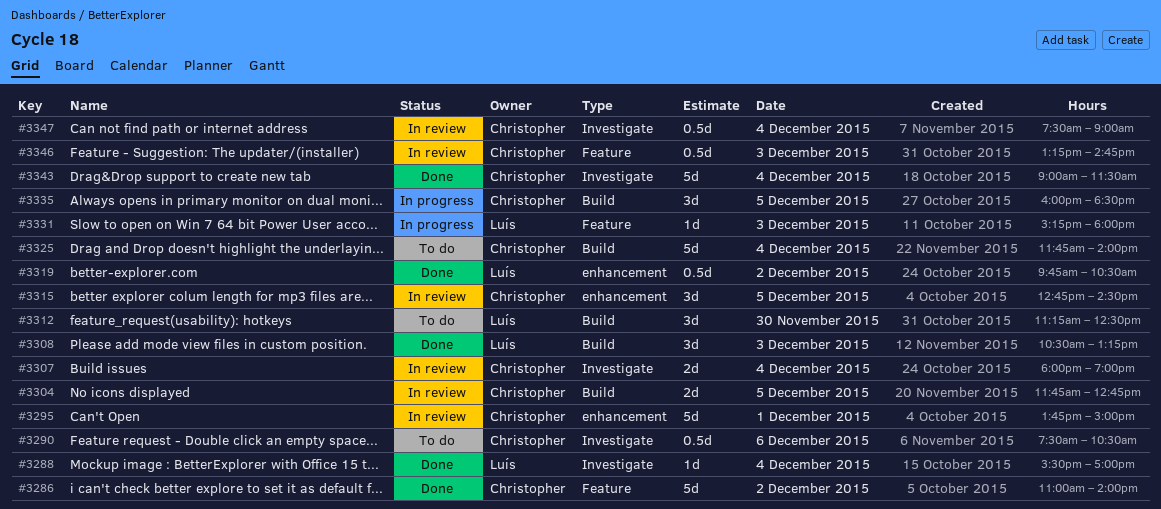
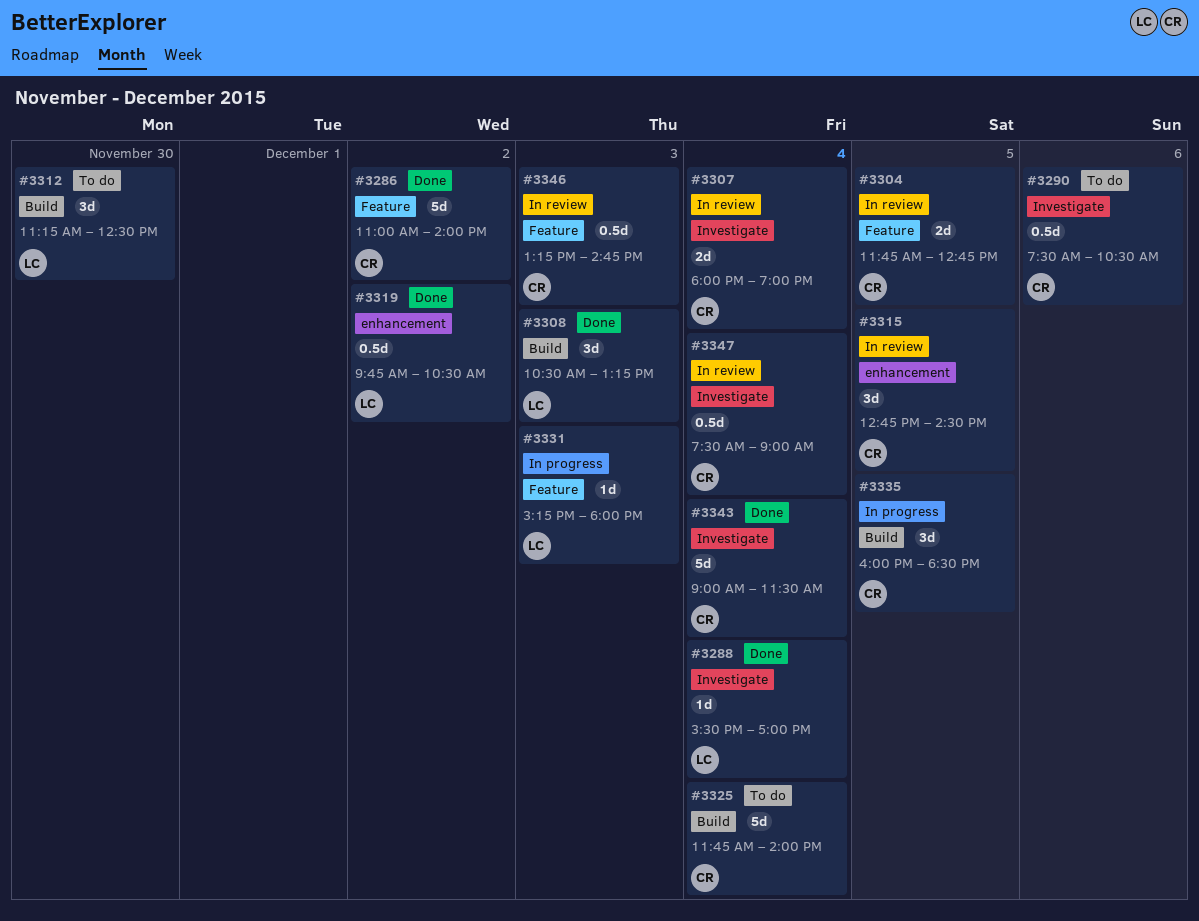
#3295: present -> none
#3304, label: Build -> Feature

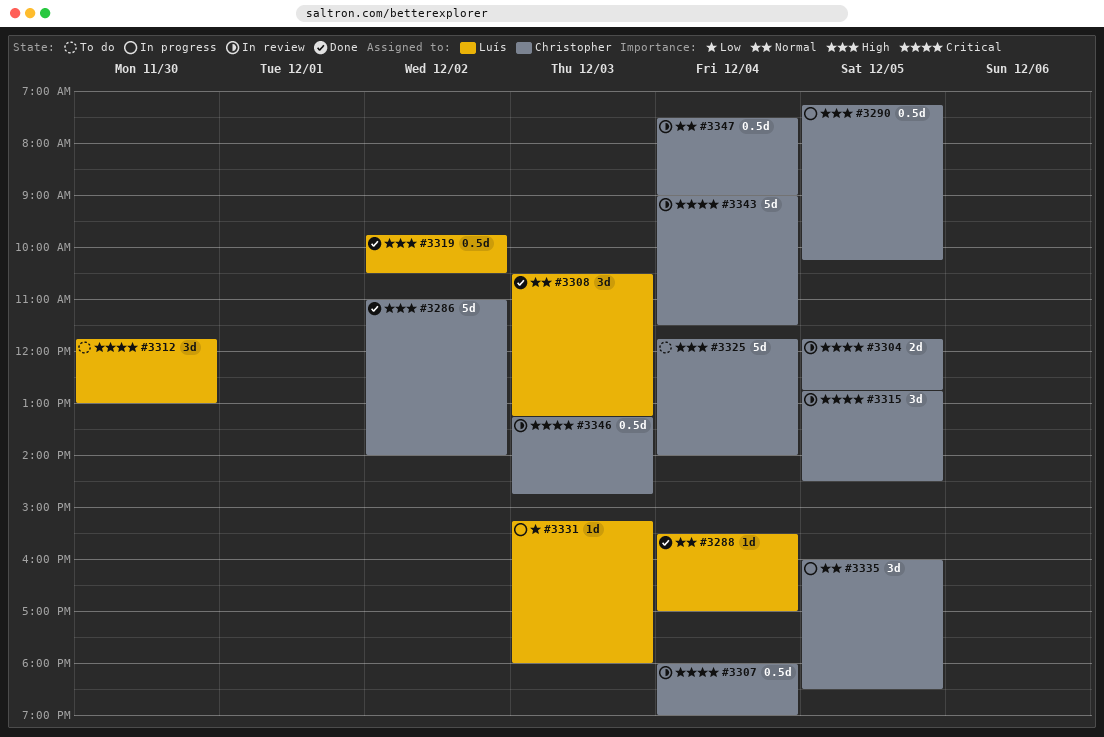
#3290, status: To do -> In progress
#3290, day: Dec 6 -> Dec 5
#3290, begins: 07:30 -> 07:15
#3290, ends: 10:30 -> 10:15
#3307, estimate: 2d -> 0.5d
#3312, begins: 11:15 -> 11:45
#3312, ends: 12:30 -> 13:00
#3343, status: Done -> In review

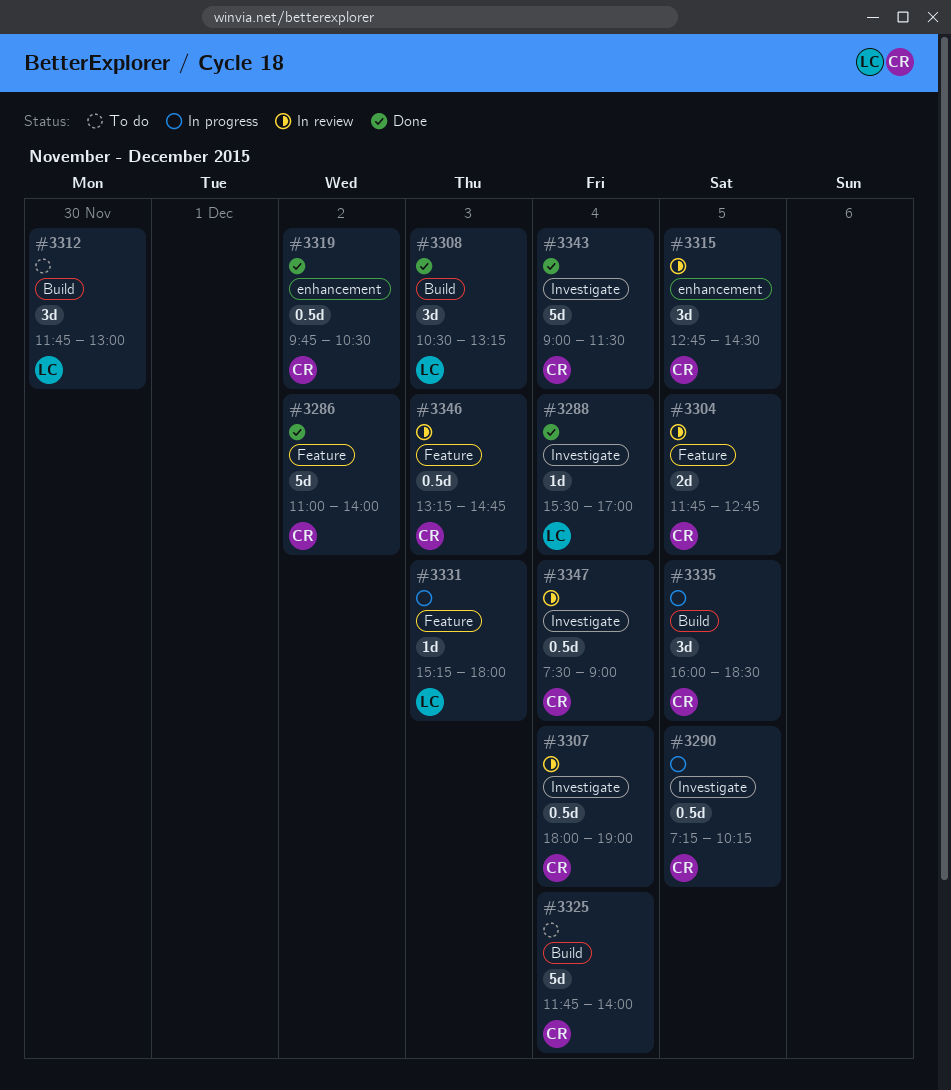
#3319, owner: Luís -> Christopher
#3343, status: In review -> Done

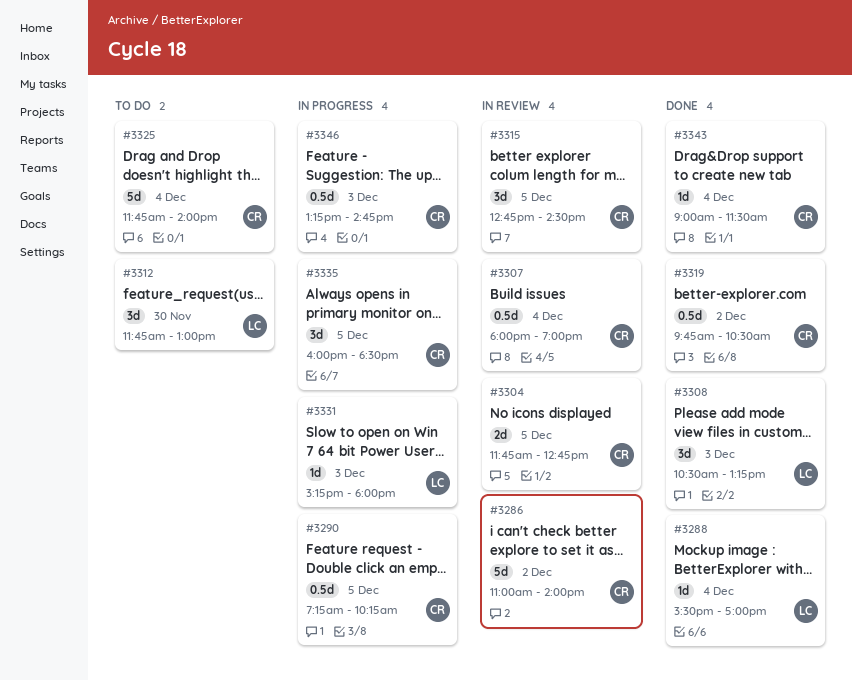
#3286, status: Done -> In review
#3343, estimate: 5d -> 1d
#3346, status: In review -> In progress
#3347: present -> none

